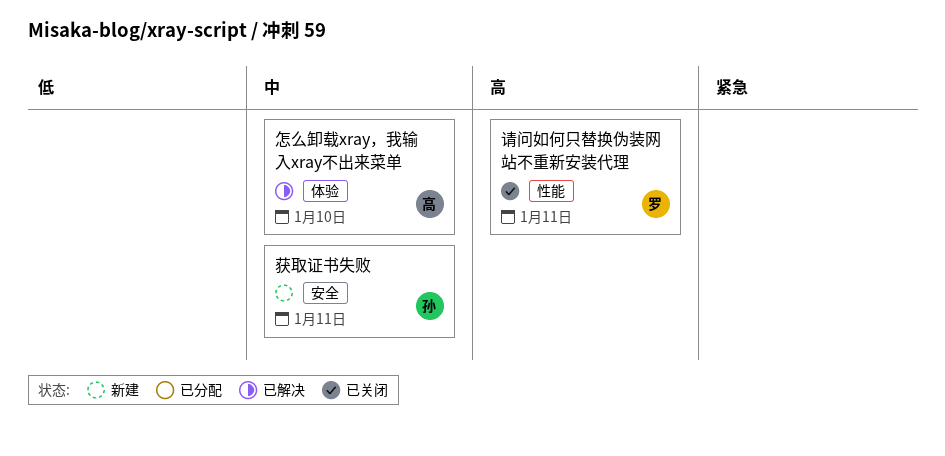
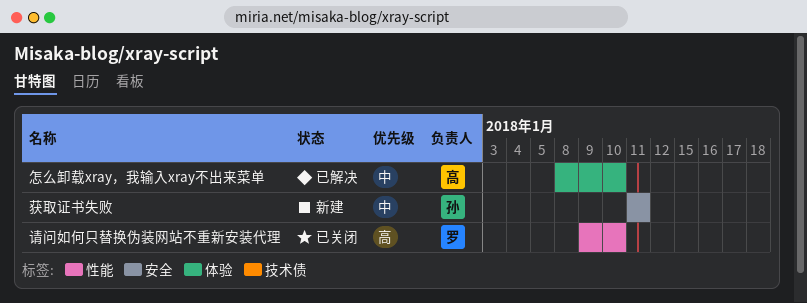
请问如何只替换伪装网站不重新安装代理, due: Jan 11 -> Jan 10

